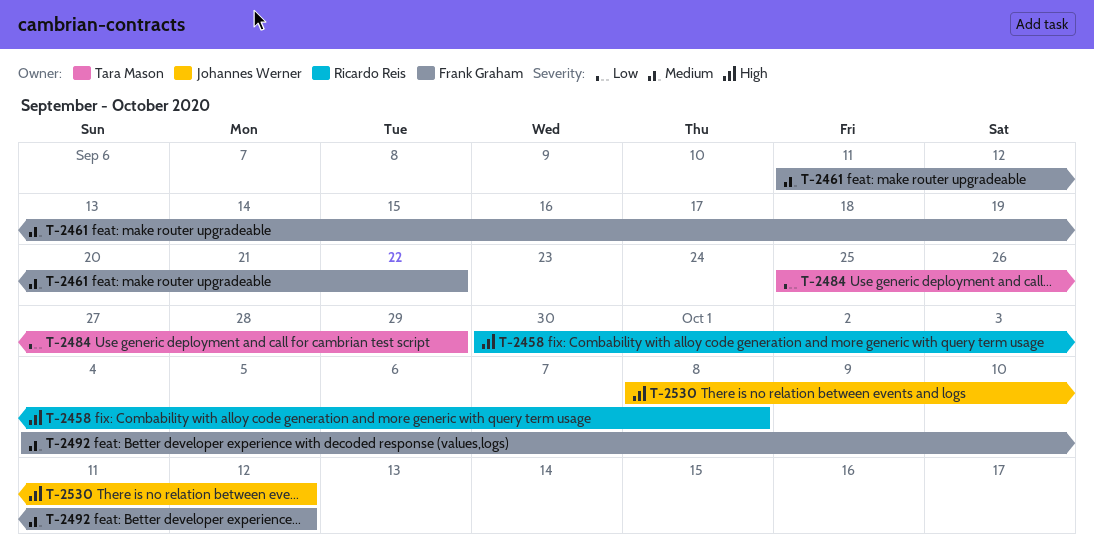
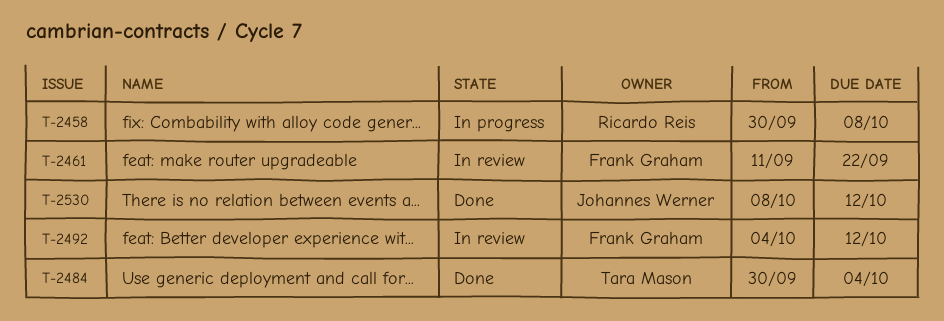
T-2484, start: Sep 25 -> Sep 30
T-2484, due: Sep 29 -> Oct 4

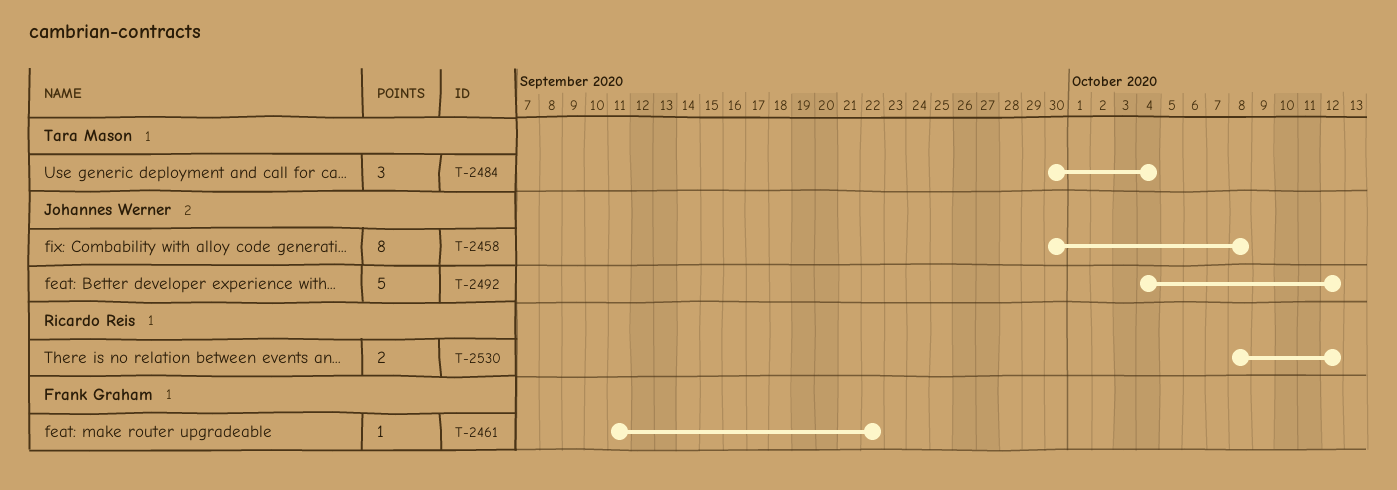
T-2458, owner: Ricardo Reis -> Johannes Werner
T-2492, owner: Frank Graham -> Johannes Werner
T-2530, owner: Johannes Werner -> Ricardo Reis

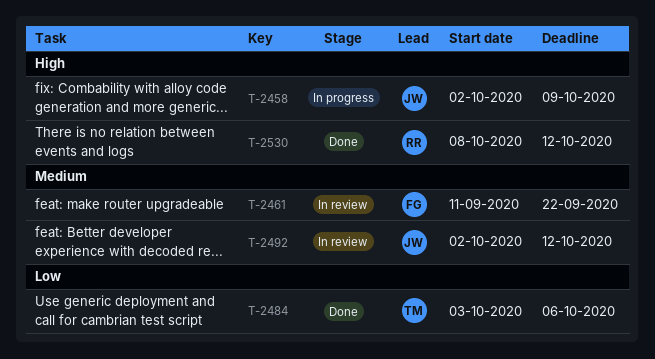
T-2458, start: Sep 30 -> Oct 2
T-2458, due: Oct 8 -> Oct 9
T-2484, start: Sep 30 -> Oct 3
T-2484, due: Oct 4 -> Oct 6
T-2492, start: Oct 4 -> Oct 2

